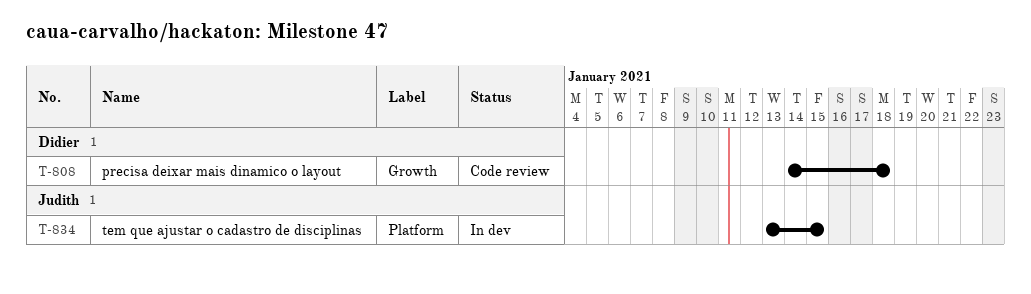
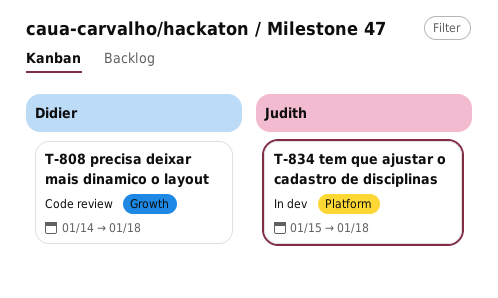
T-834, start: Jan 13 -> Jan 15
T-834, due: Jan 15 -> Jan 18

